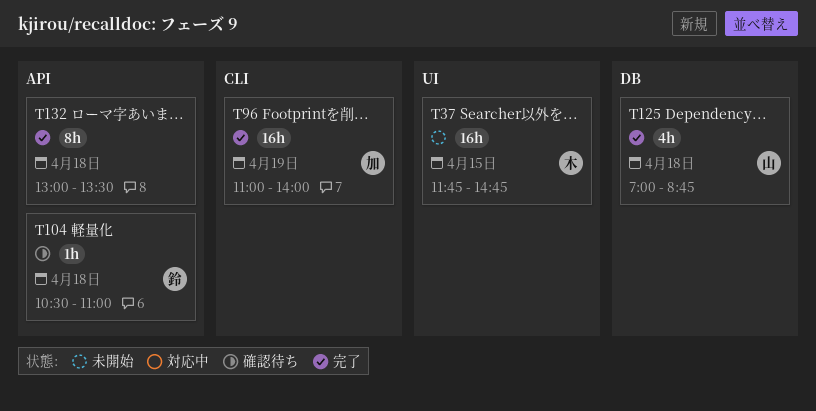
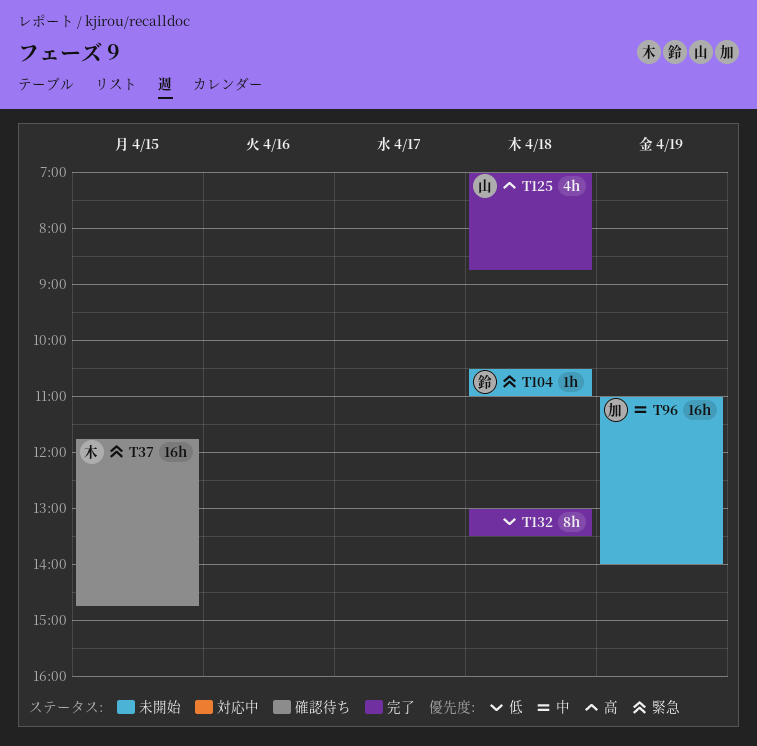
T37, status: 未開始 -> 確認待ち
T96, status: 完了 -> 未開始
T104, status: 確認待ち -> 未開始

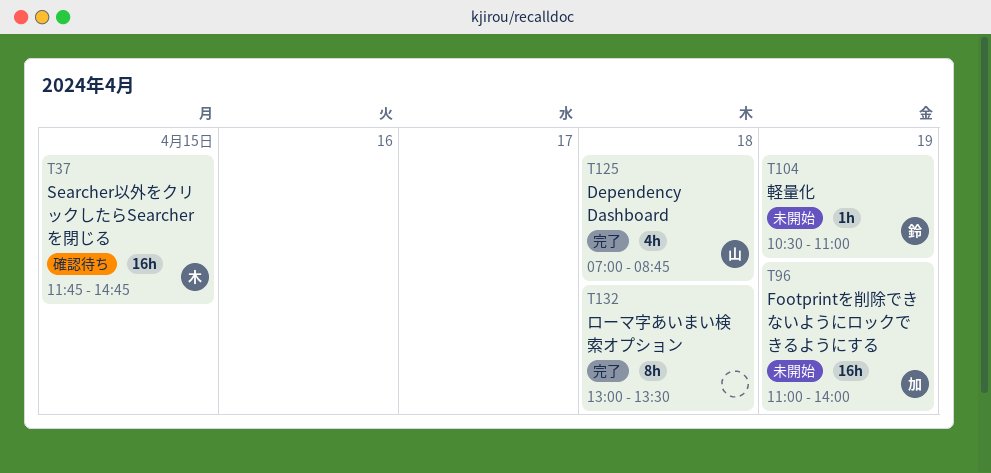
T104, day: Apr 18 -> Apr 19

